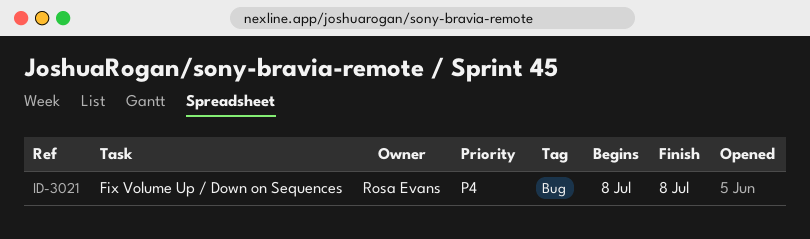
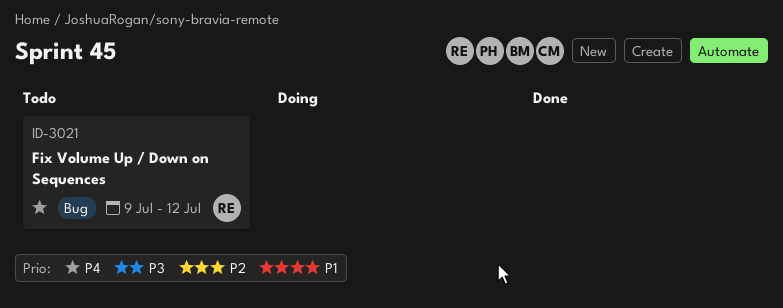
ID-3021, start: Jul 8 -> Jul 9
ID-3021, due: Jul 8 -> Jul 12

